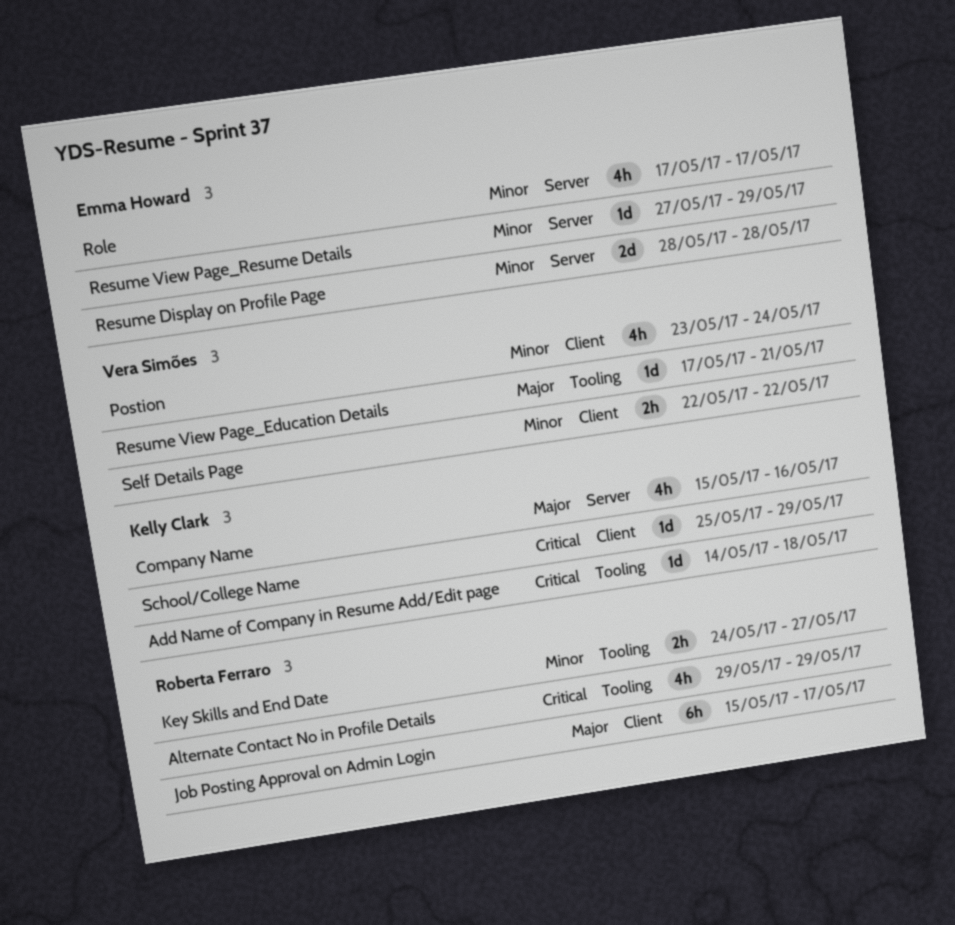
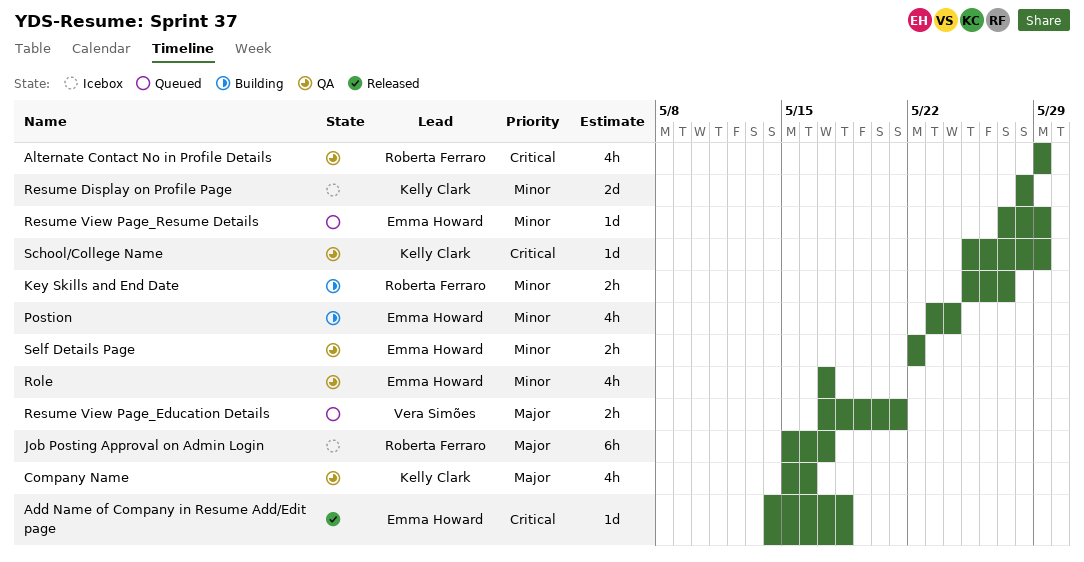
Add Name of Company in Resume Add/Edit page, owner: Kelly Clark -> Emma Howard
Key Skills and End Date, start: May 24 -> May 25
Postion, owner: Vera Simões -> Emma Howard
Resume Display on Profile Page, owner: Emma Howard -> Kelly Clark
Resume View Page_Education Details, estimate: 1d -> 2h
Self Details Page, owner: Vera Simões -> Emma Howard

